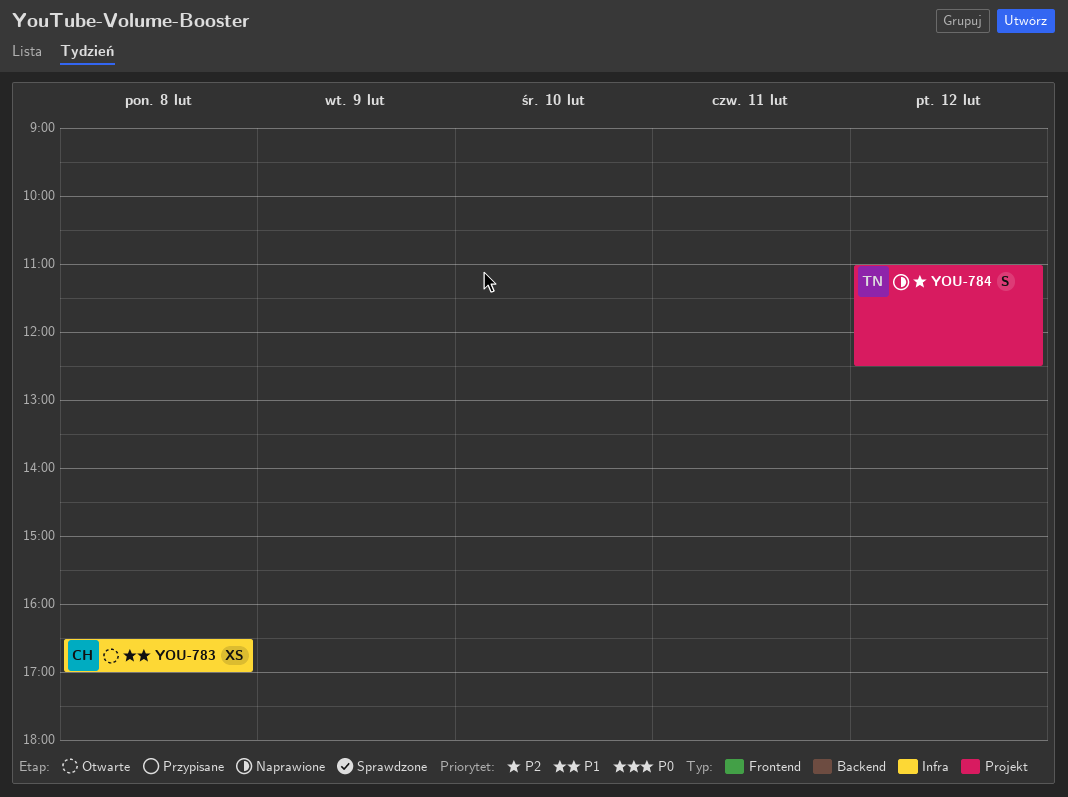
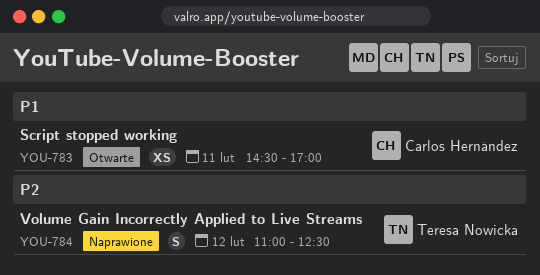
YOU-783, day: Feb 8 -> Feb 11
YOU-783, begins: 16:30 -> 14:30

